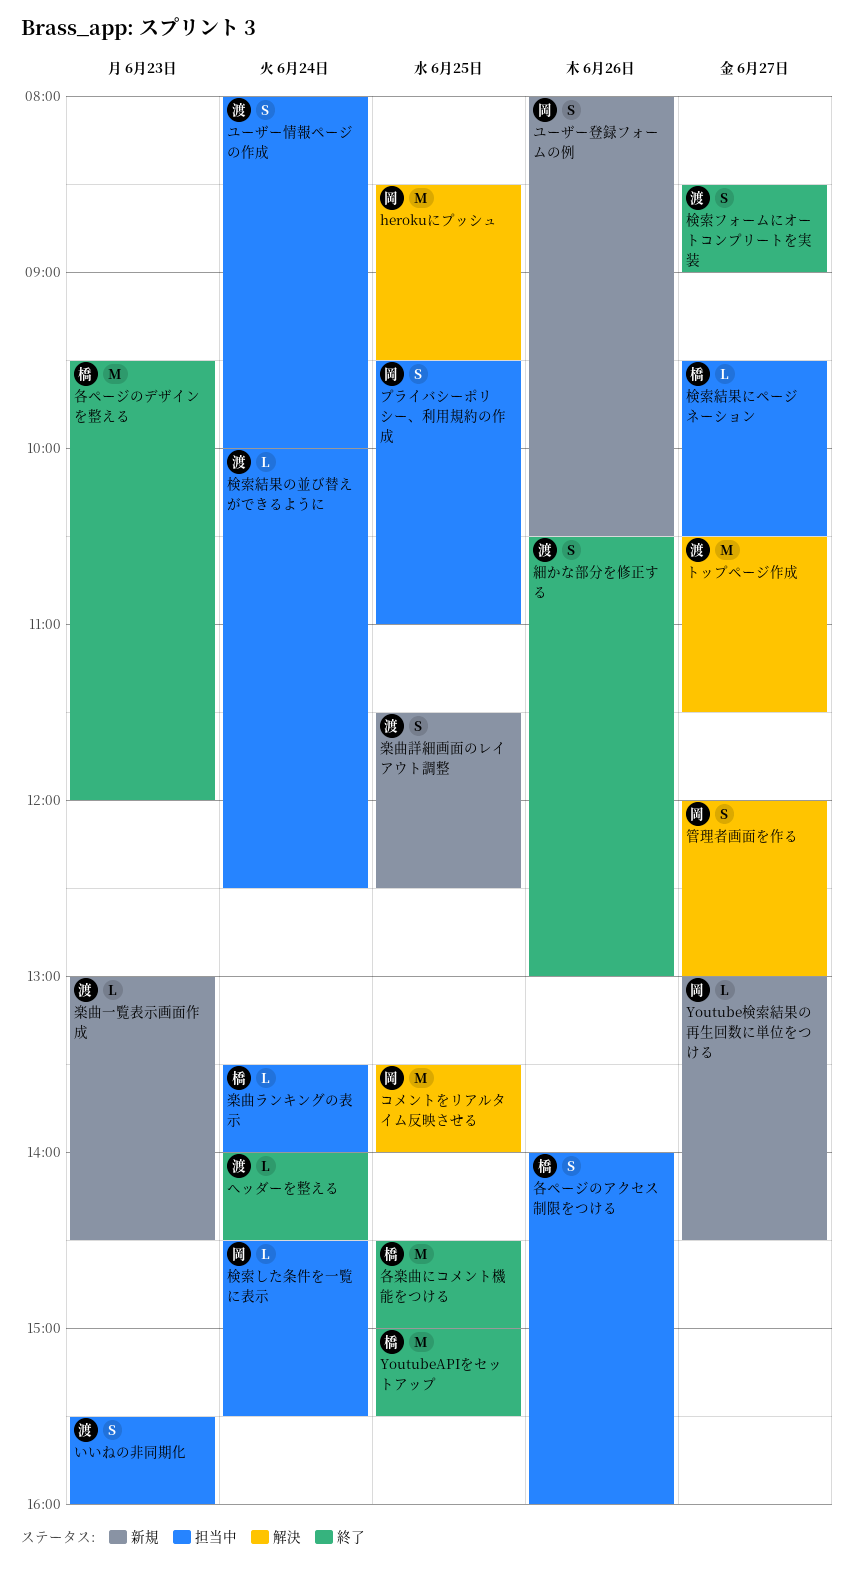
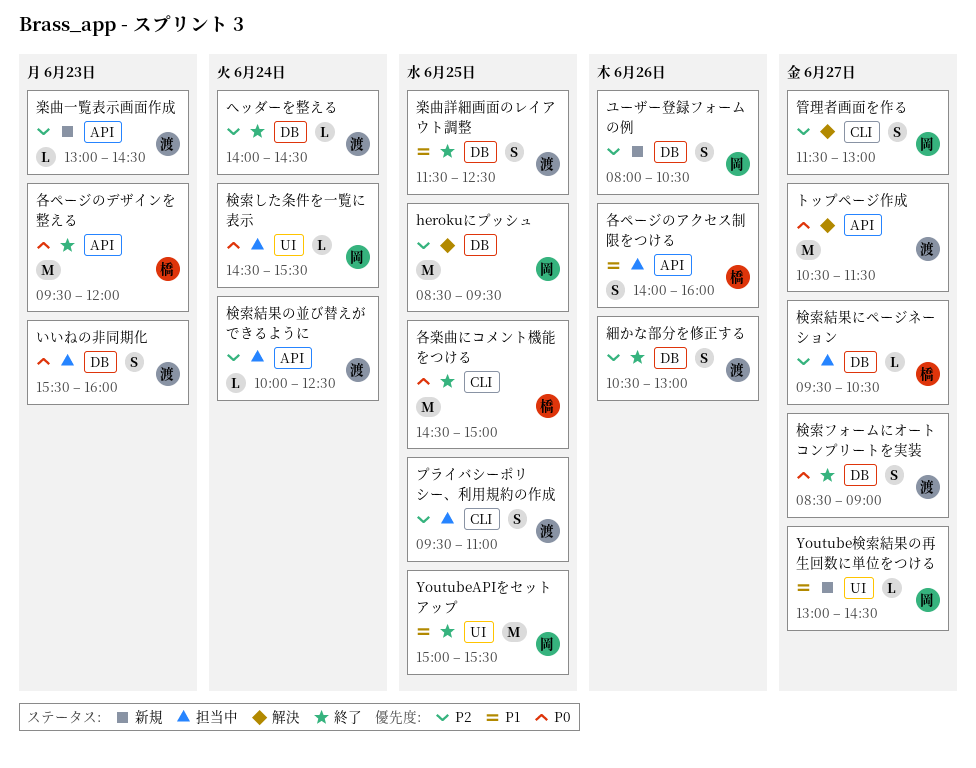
YoutubeAPIをセットアップ, owner: 橋 -> 岡
コメントをリアルタイム反映させる: present -> none
プライバシーポリシー、利用規約の作成, owner: 岡 -> 渡
ユーザー情報ページの作成: present -> none
楽曲ランキングの表示: present -> none
楽曲詳細画面のレイアウト調整, status: 新規 -> 終了
管理者画面を作る, begins: 12:00 -> 11:30

